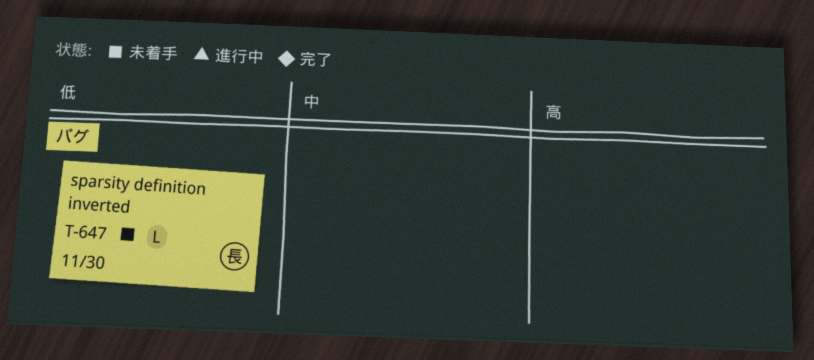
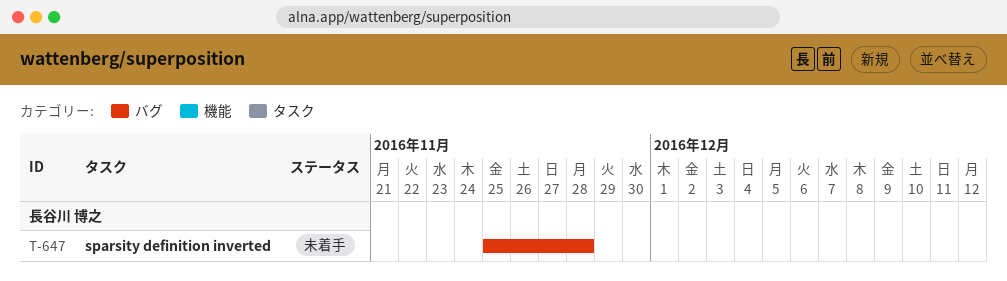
T-647, due: Nov 30 -> Nov 28

